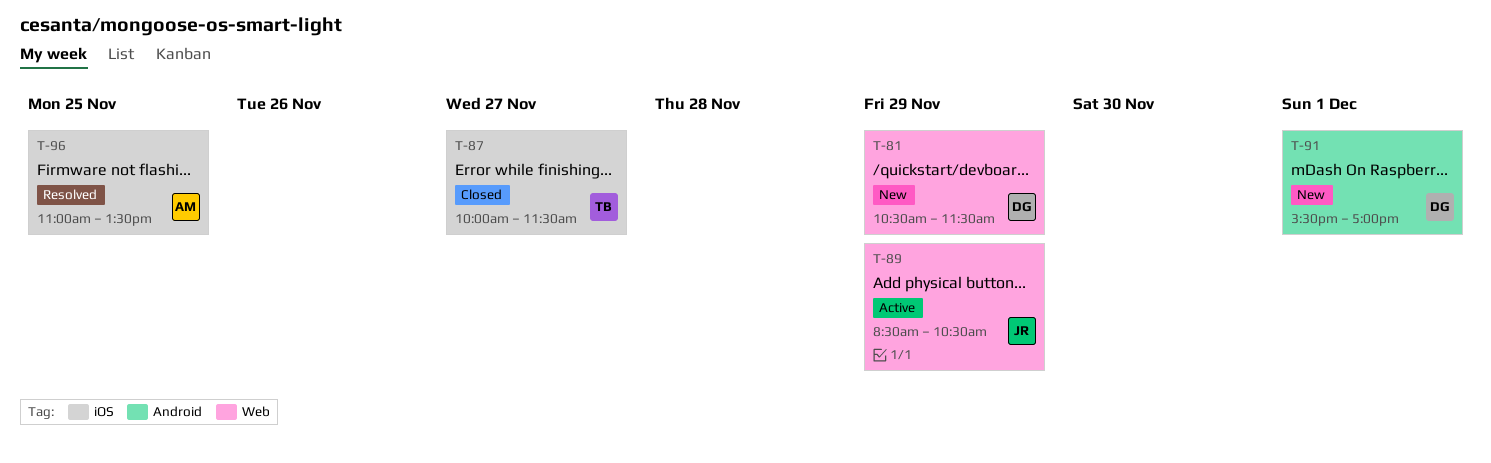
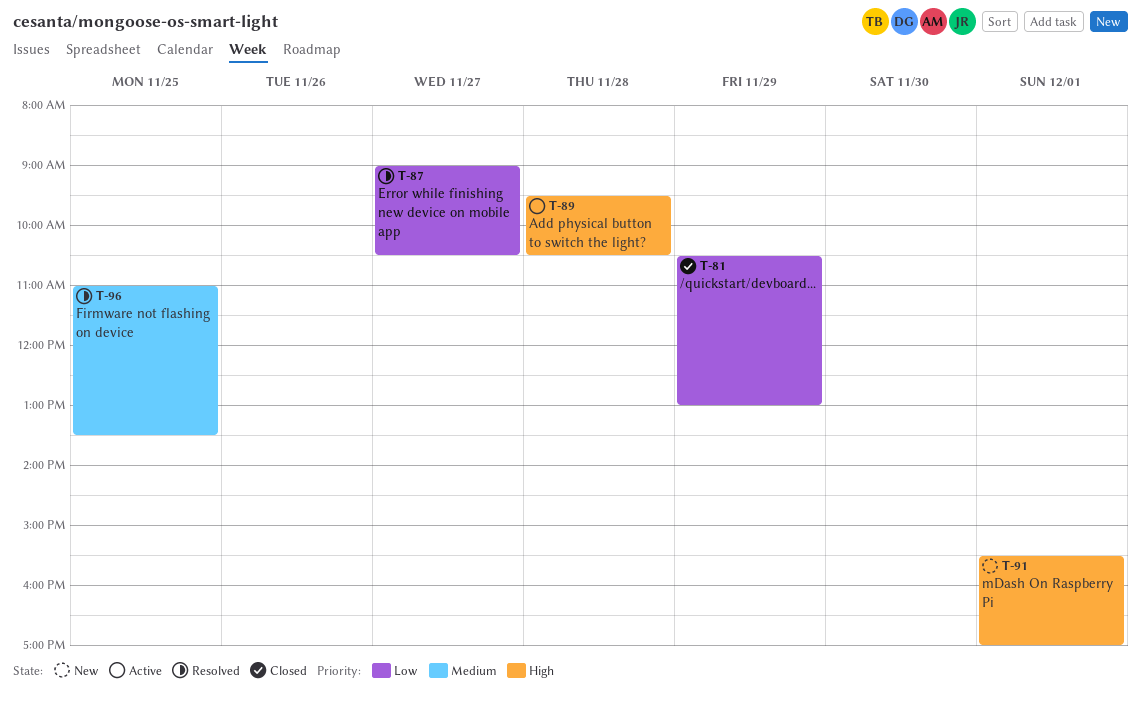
T-81, status: New -> Closed
T-81, ends: 11:30 -> 13:00
T-87, status: Closed -> Resolved
T-87, begins: 10:00 -> 09:00
T-87, ends: 11:30 -> 10:30
T-89, day: Nov 29 -> Nov 28
T-89, begins: 08:30 -> 09:30

